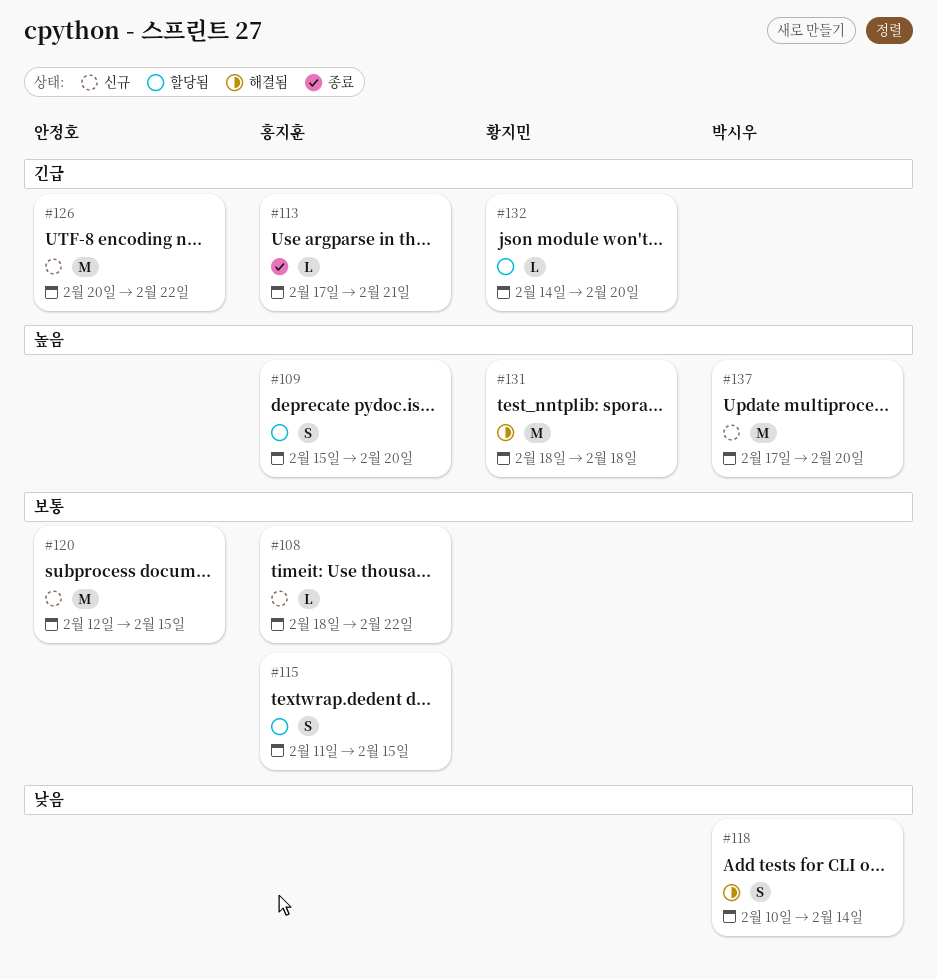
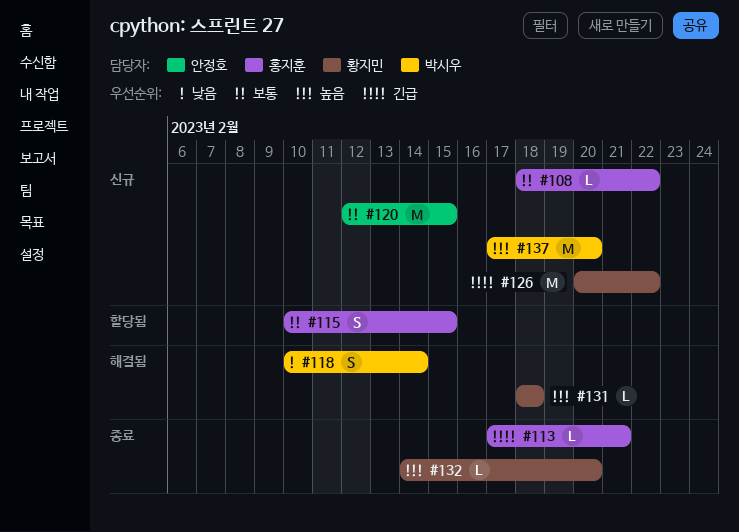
#109: present -> none
#115, start: Feb 11 -> Feb 10
#126, owner: 안정호 -> 황지민
#131, estimate: M -> L
#132, status: 할당됨 -> 종료
#132, priority: 긴급 -> 높음

